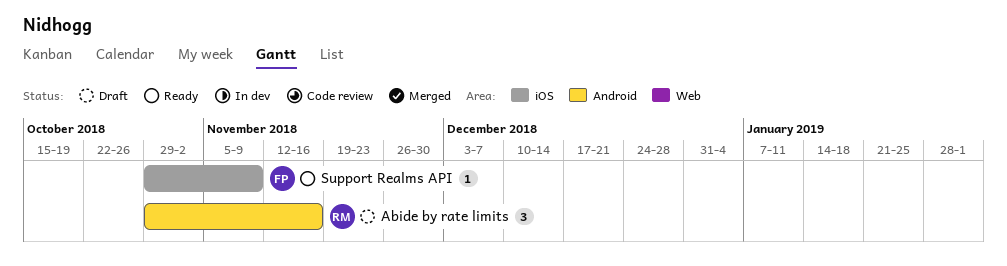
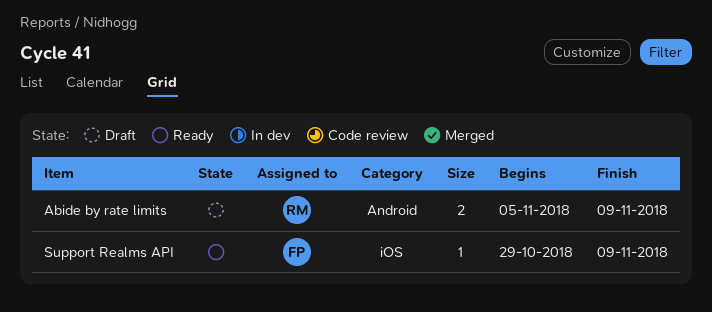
Abide by rate limits, estimate: 3 -> 2
Abide by rate limits, start: Oct 29 -> Nov 5
Abide by rate limits, due: Nov 16 -> Nov 9

